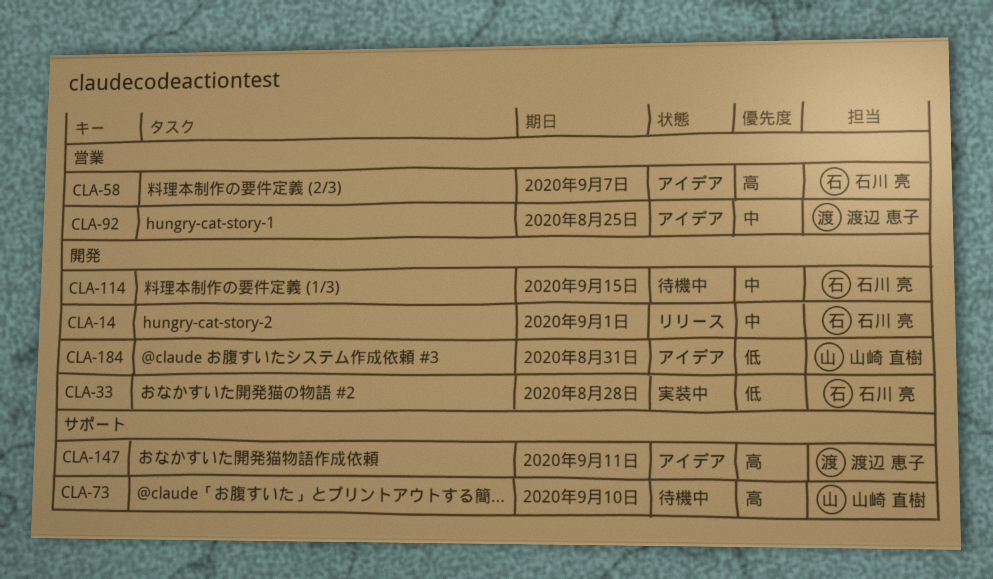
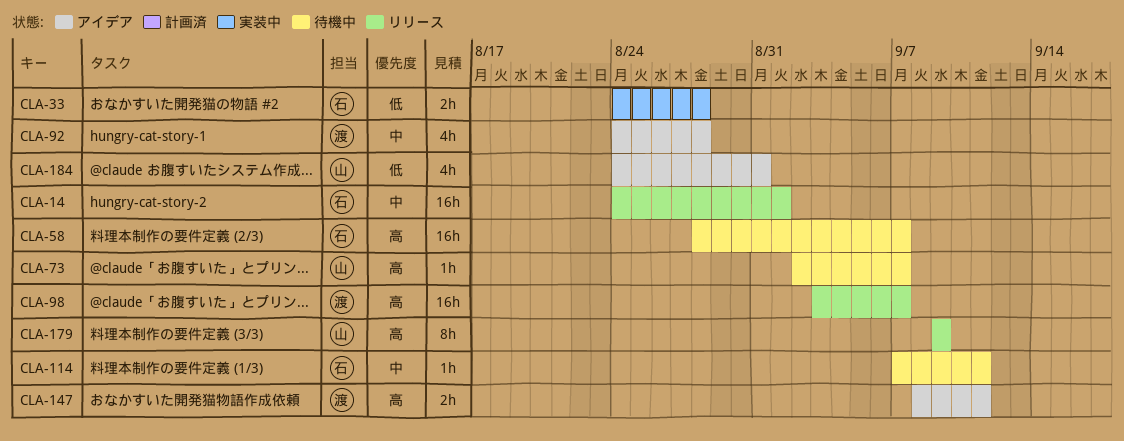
CLA-58, status: アイデア -> 待機中
CLA-73, due: Sep 10 -> Sep 7
CLA-92, due: Aug 25 -> Aug 28
CLA-98: none -> present
CLA-114, due: Sep 15 -> Sep 11
CLA-179: none -> present

